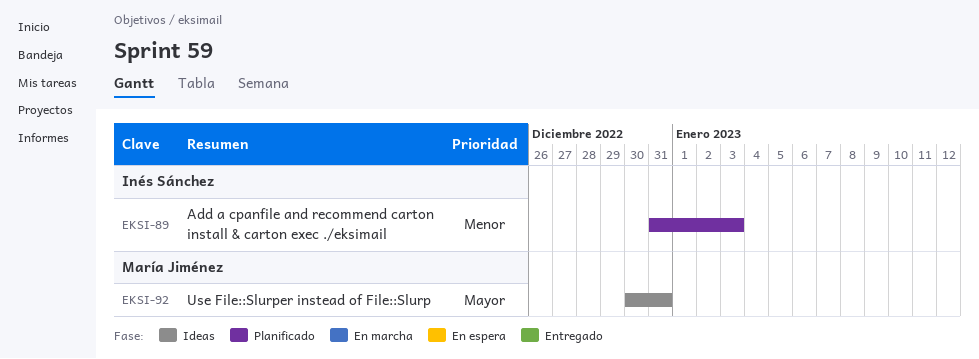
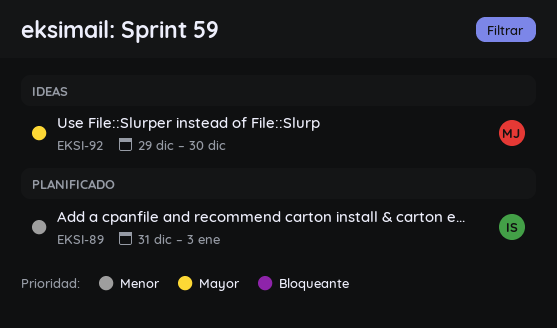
EKSI-92, start: Dec 30 -> Dec 29
EKSI-92, due: Dec 31 -> Dec 30

